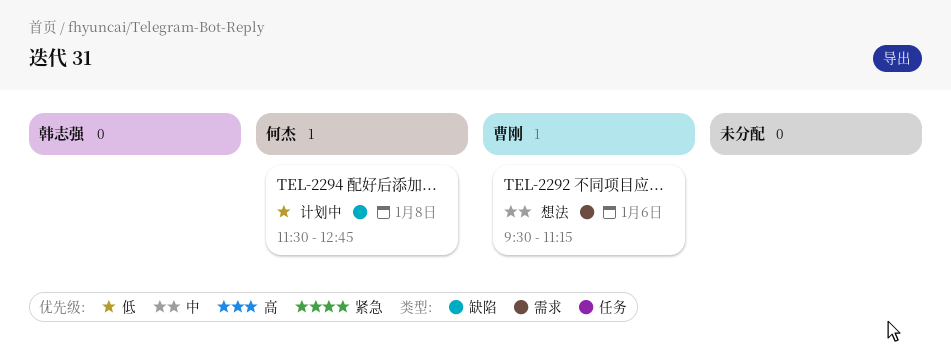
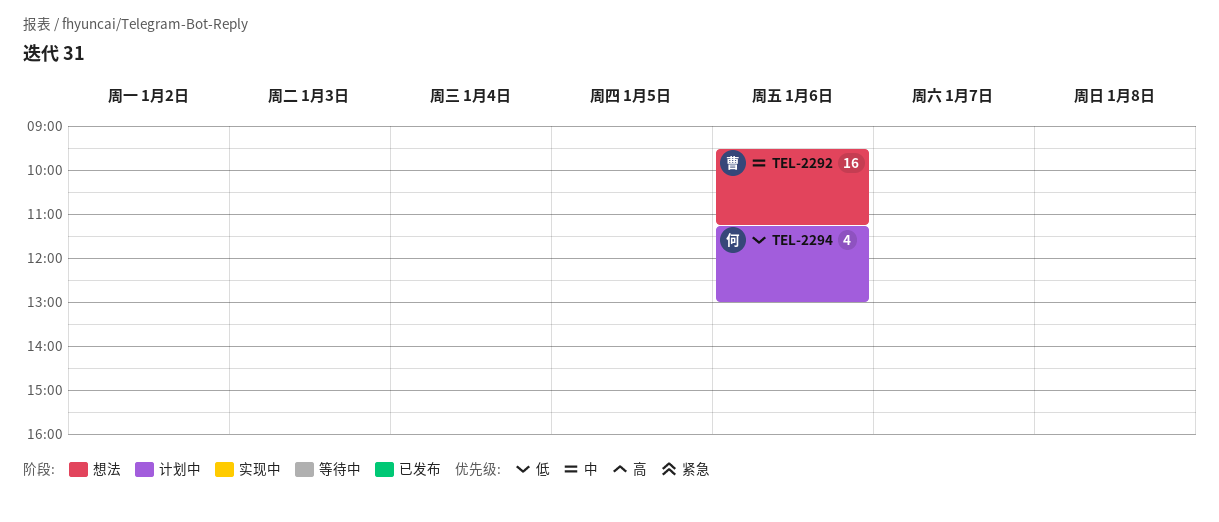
TEL-2294, day: Jan 8 -> Jan 6
TEL-2294, begins: 11:30 -> 11:15
TEL-2294, ends: 12:45 -> 13:00

